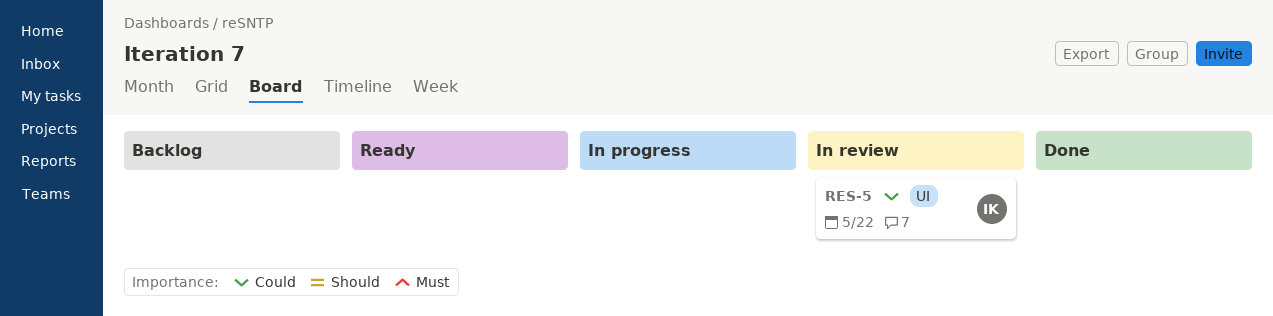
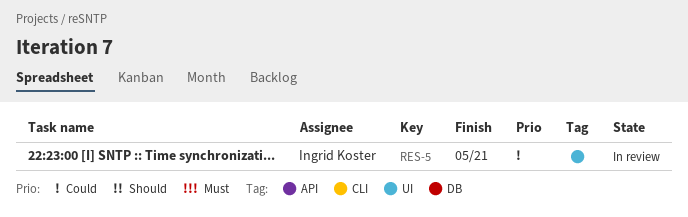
RES-5, due: May 22 -> May 21

